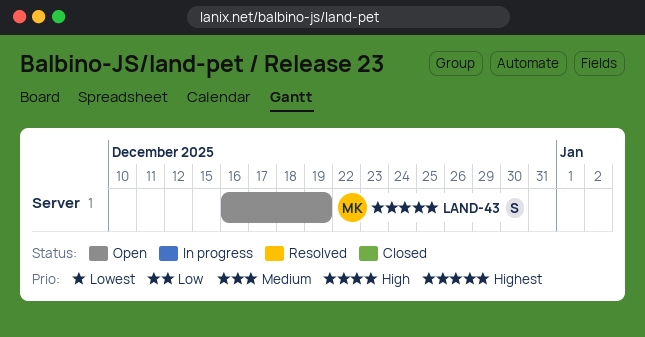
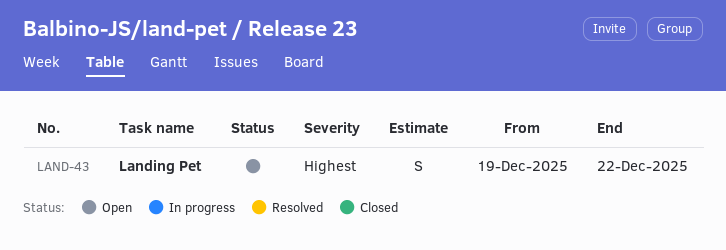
LAND-43, start: Dec 16 -> Dec 19
LAND-43, due: Dec 19 -> Dec 22

